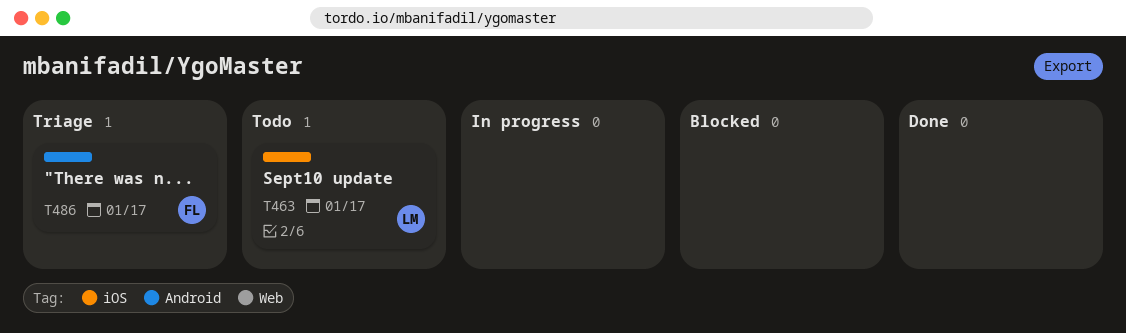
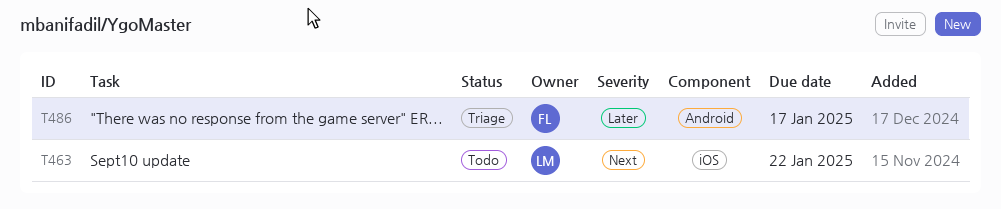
T463, due: Jan 17 -> Jan 22

